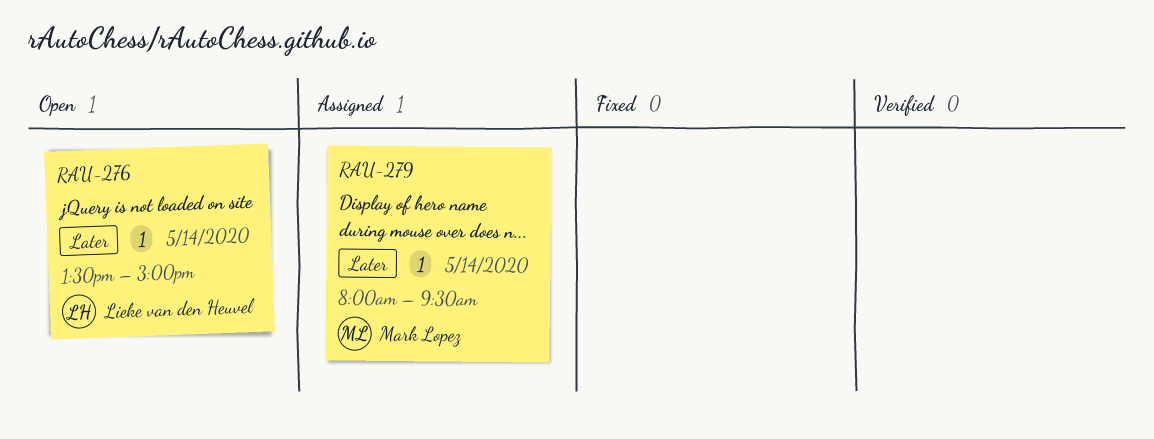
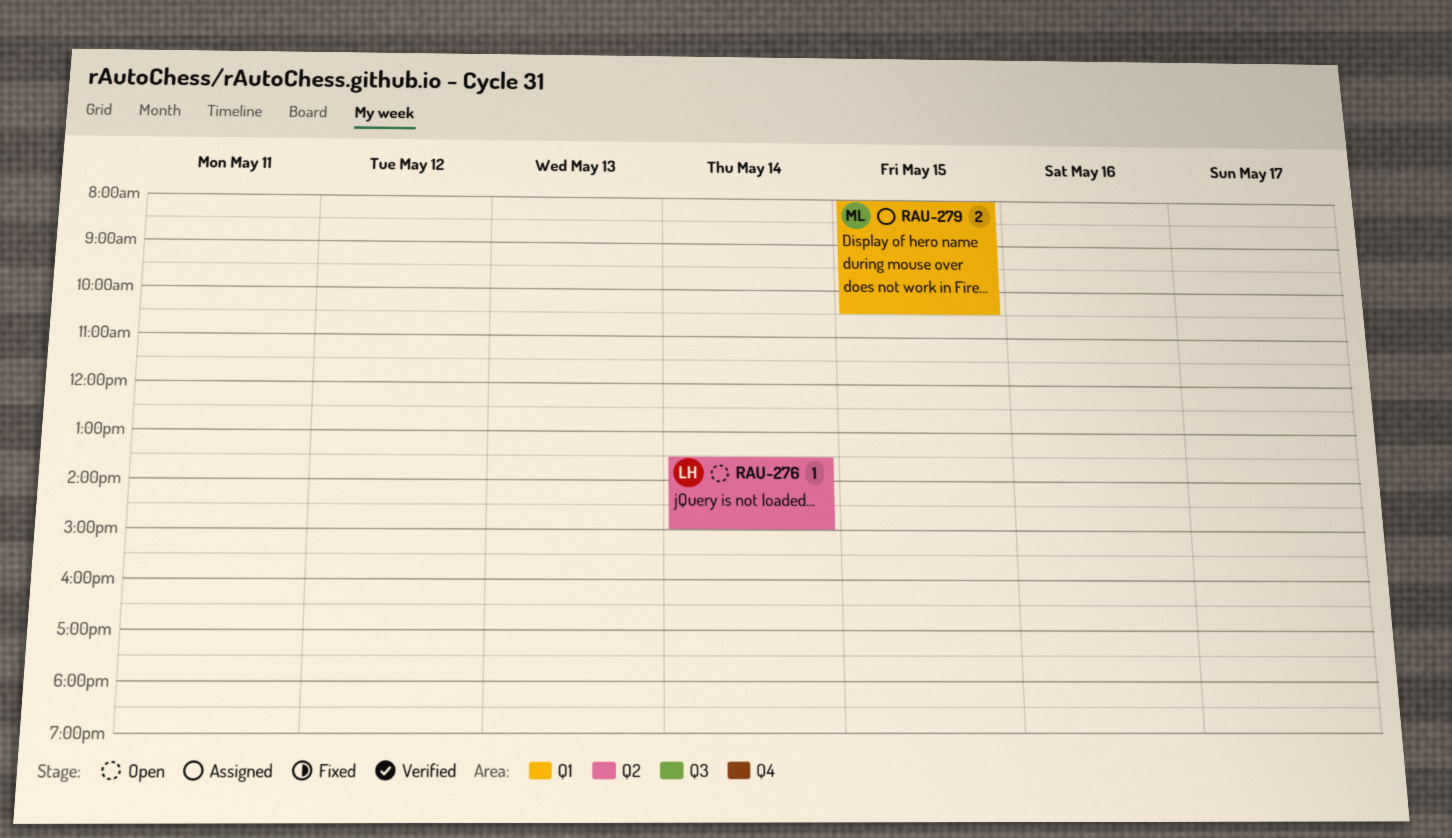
RAU-279, estimate: 1 -> 2
RAU-279, day: May 14 -> May 15
RAU-279, ends: 09:30 -> 10:30

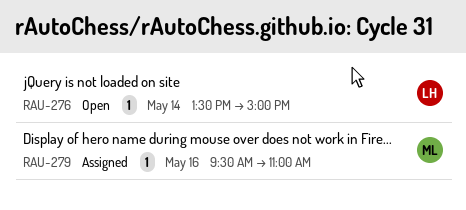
RAU-279, estimate: 2 -> 1
RAU-279, day: May 15 -> May 16
RAU-279, begins: 08:00 -> 09:30
RAU-279, ends: 10:30 -> 11:00

